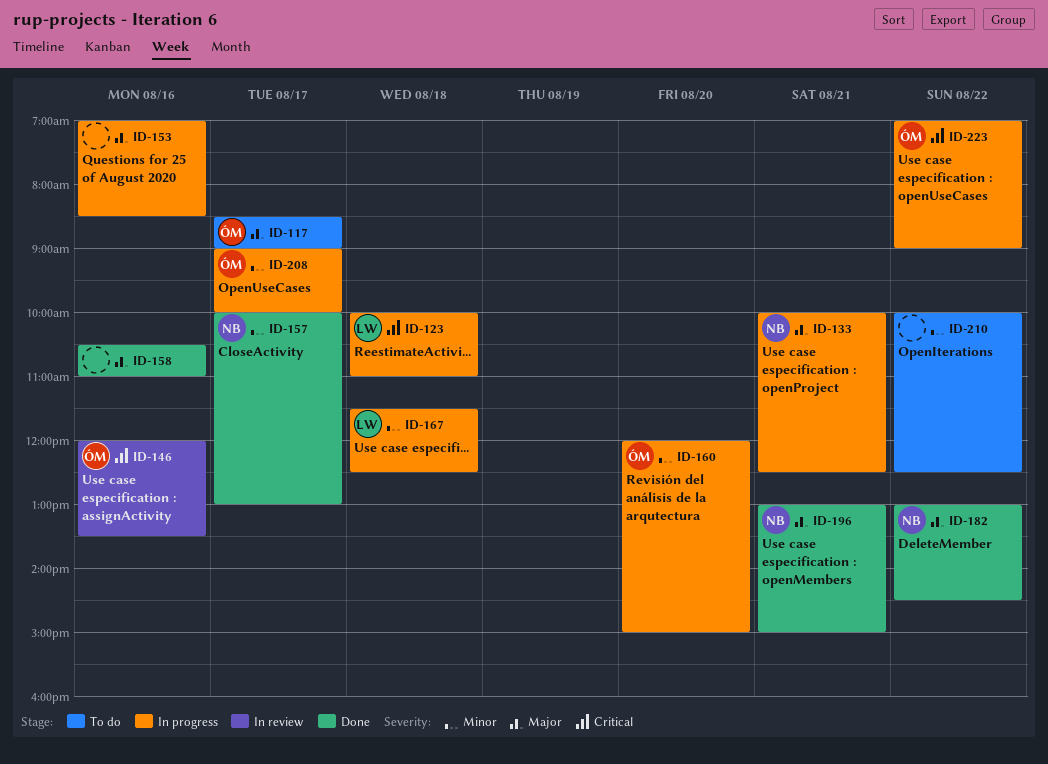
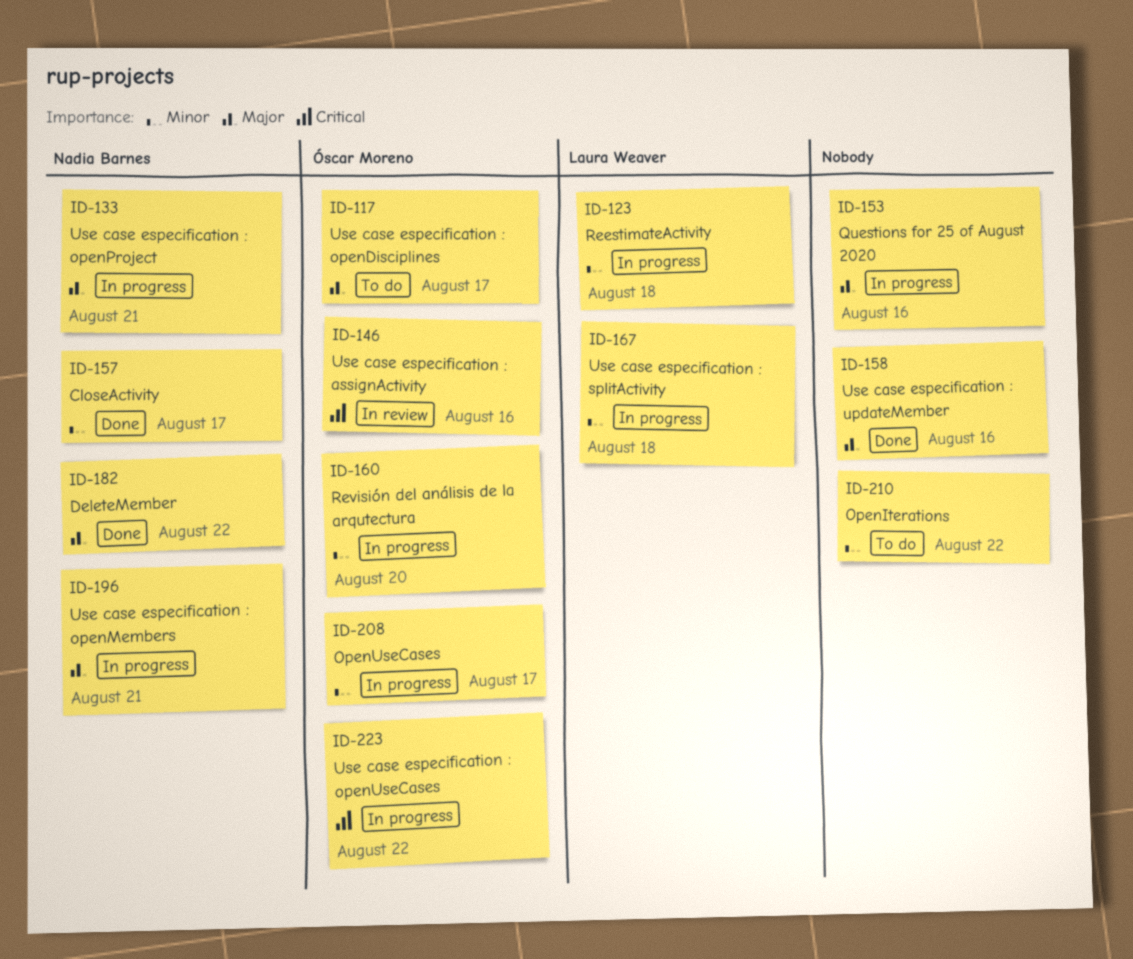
ID-123, priority: Critical -> Minor
ID-196, status: Done -> In progress

